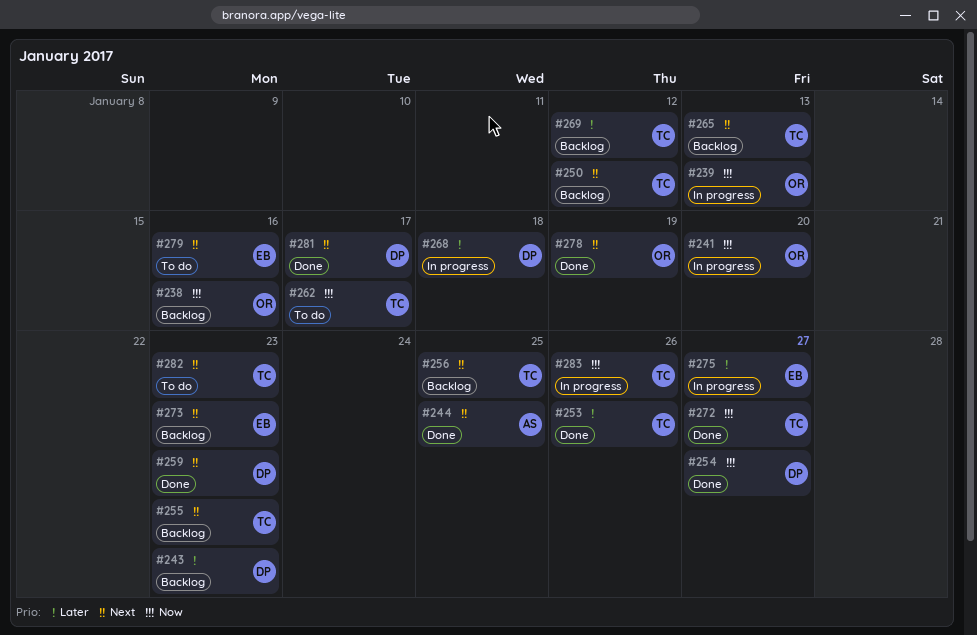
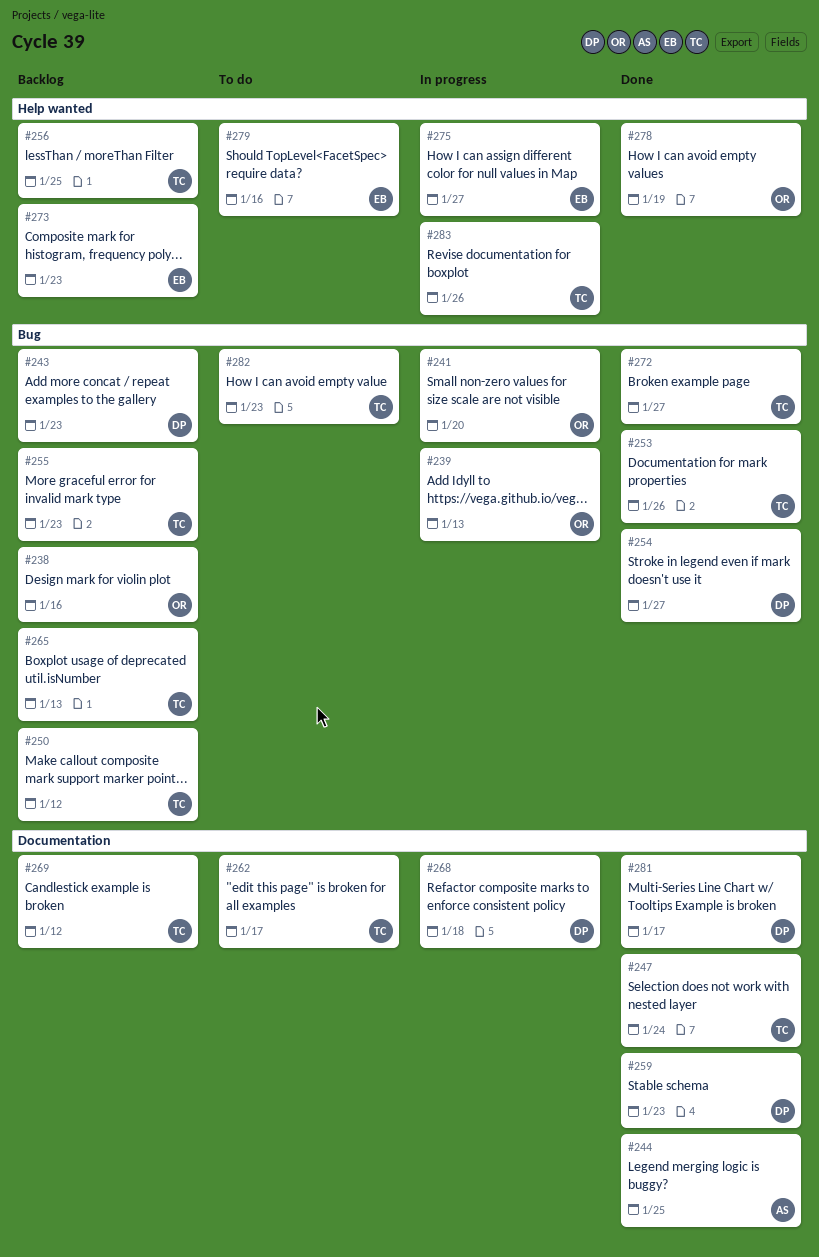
#247: none -> present

